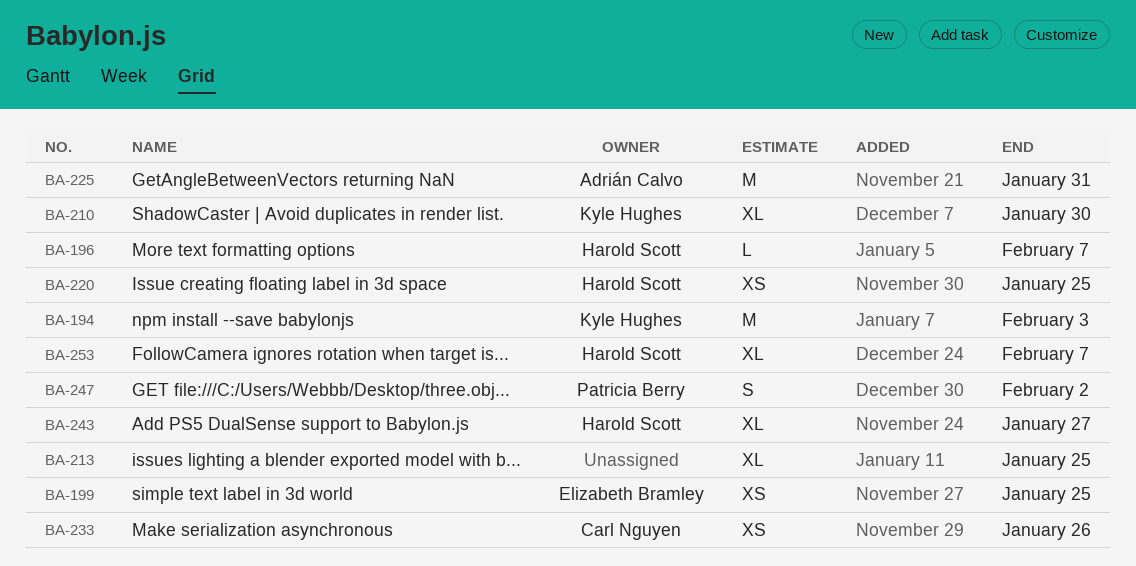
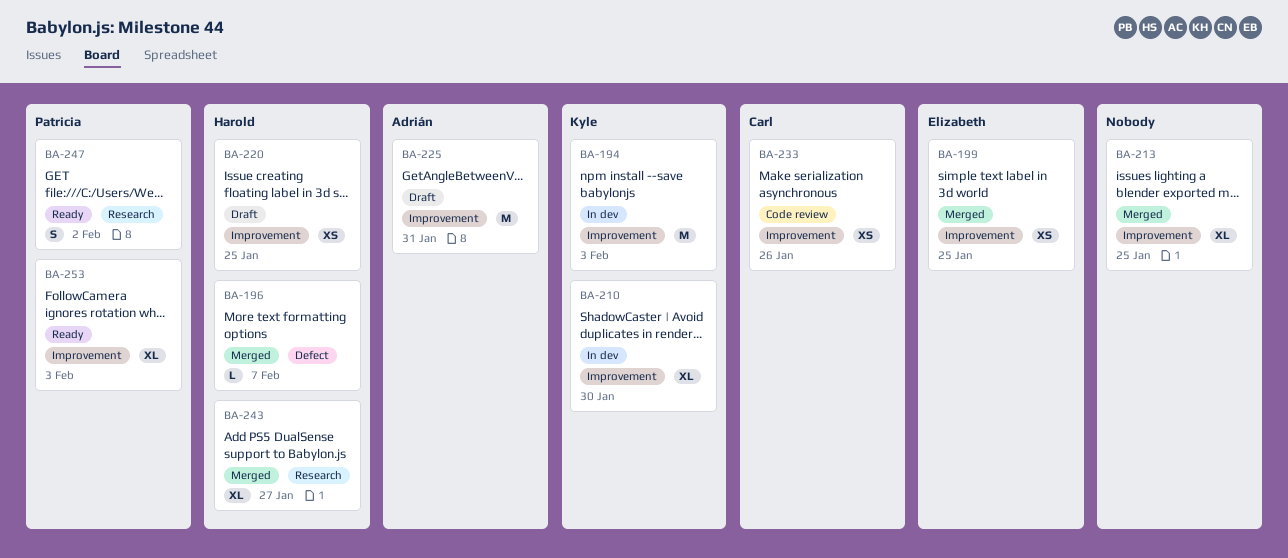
BA-253, owner: Harold Scott -> Patricia Berry
BA-253, due: Feb 7 -> Feb 3

